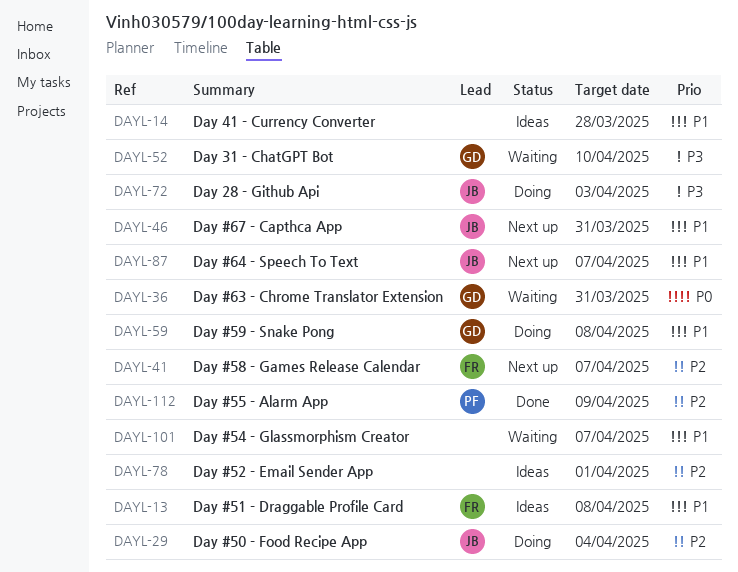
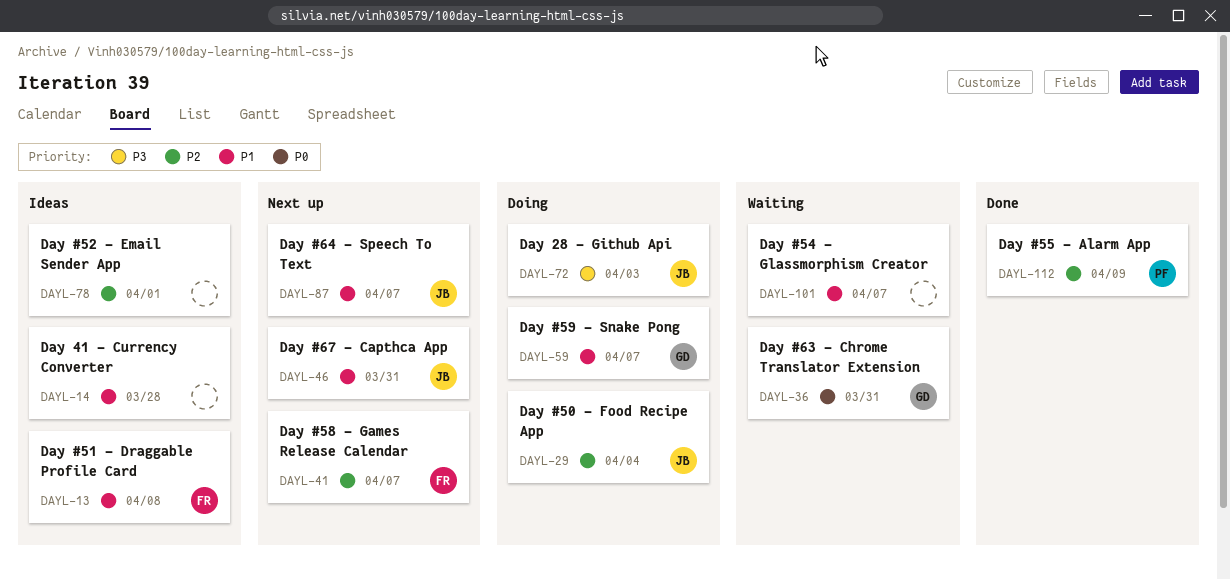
DAYL-52: present -> none
DAYL-59, due: Apr 8 -> Apr 7

